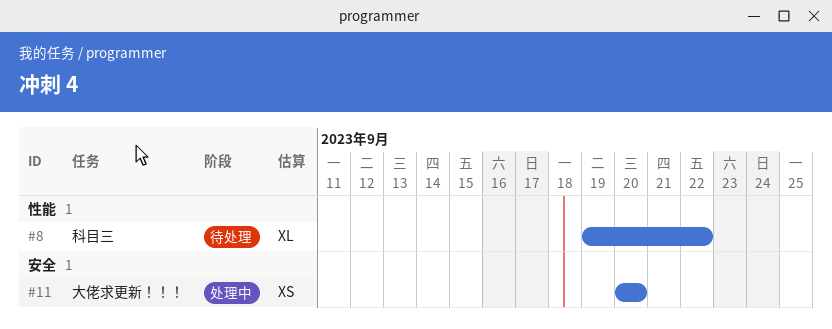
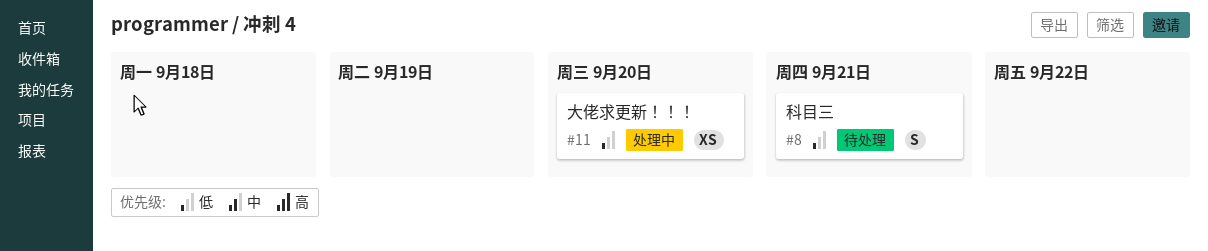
#8, estimate: XL -> S
#8, due: Sep 22 -> Sep 21

